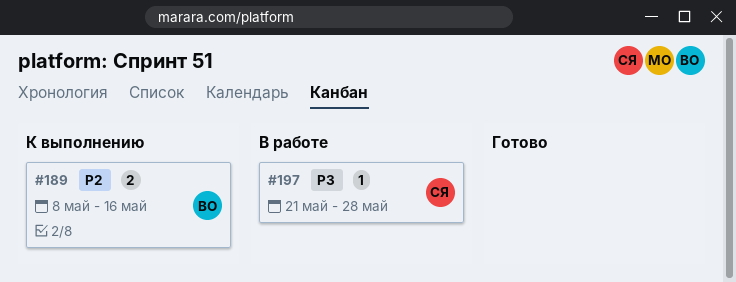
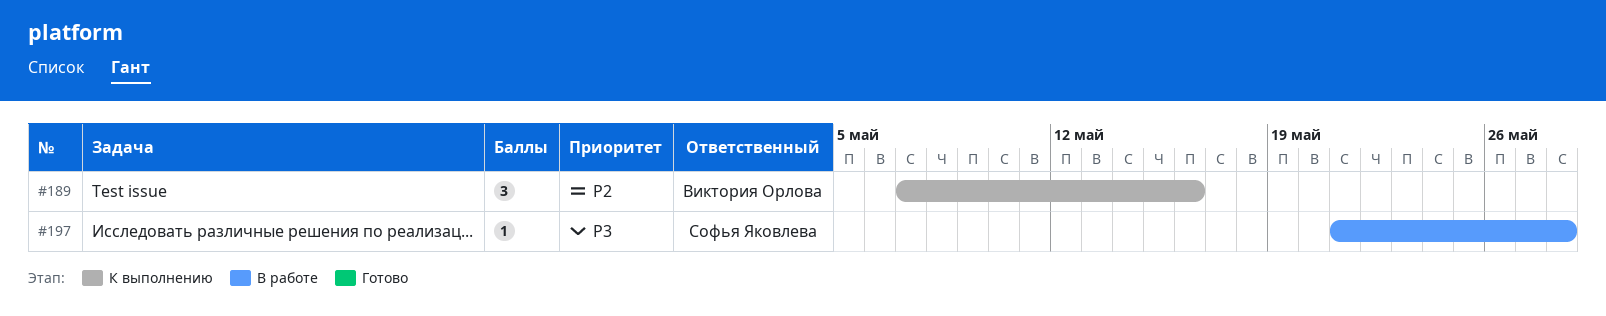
#189, estimate: 2 -> 3
#189, start: May 8 -> May 7

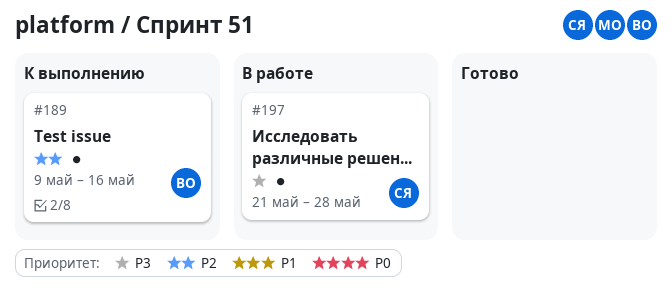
#189, estimate: 3 -> 1
#189, start: May 7 -> May 9

